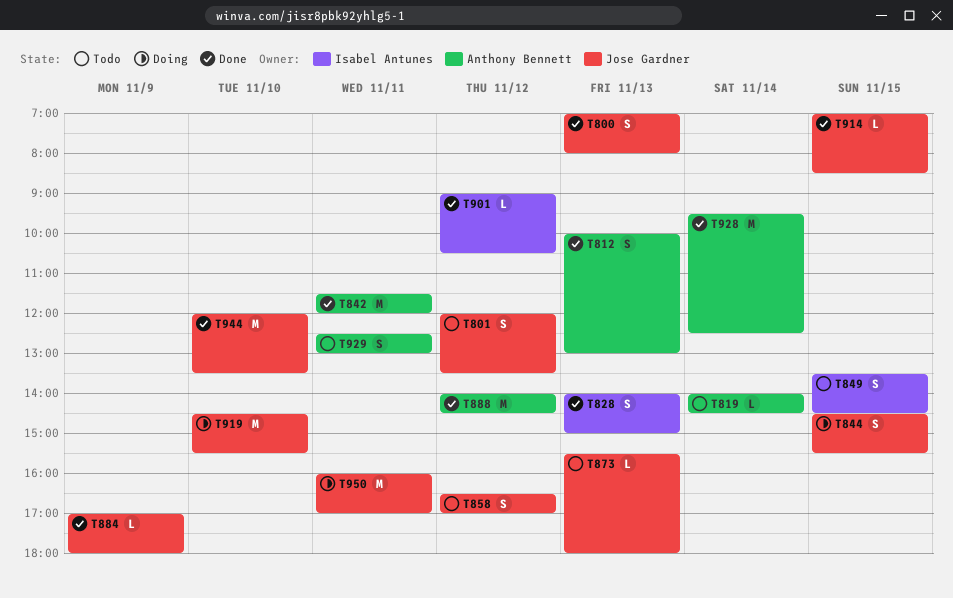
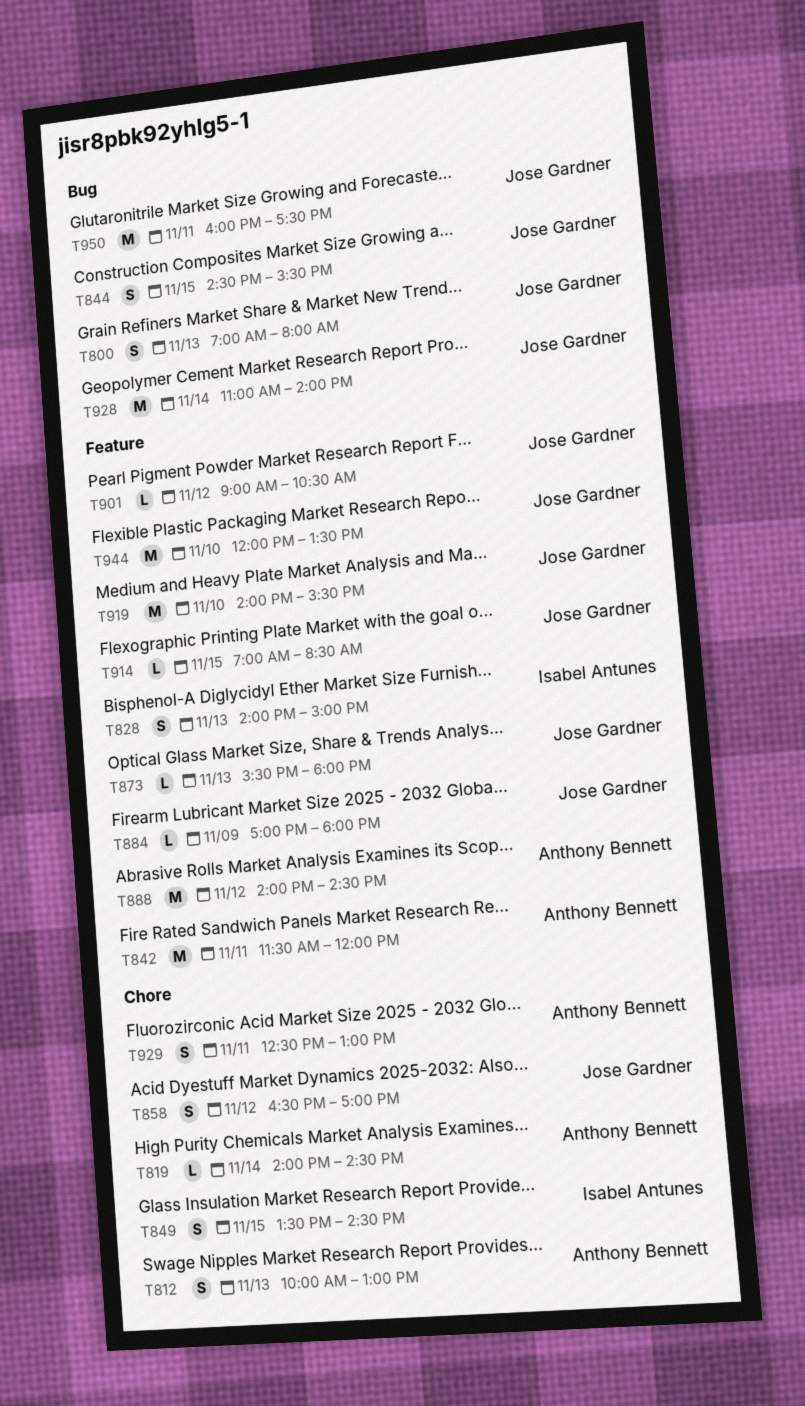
T801: present -> none
T901, owner: Isabel Antunes -> Jose Gardner
T919, begins: 14:30 -> 14:00
T928, owner: Anthony Bennett -> Jose Gardner
T928, begins: 09:30 -> 11:00
T928, ends: 12:30 -> 14:00
T950, ends: 17:00 -> 17:30

